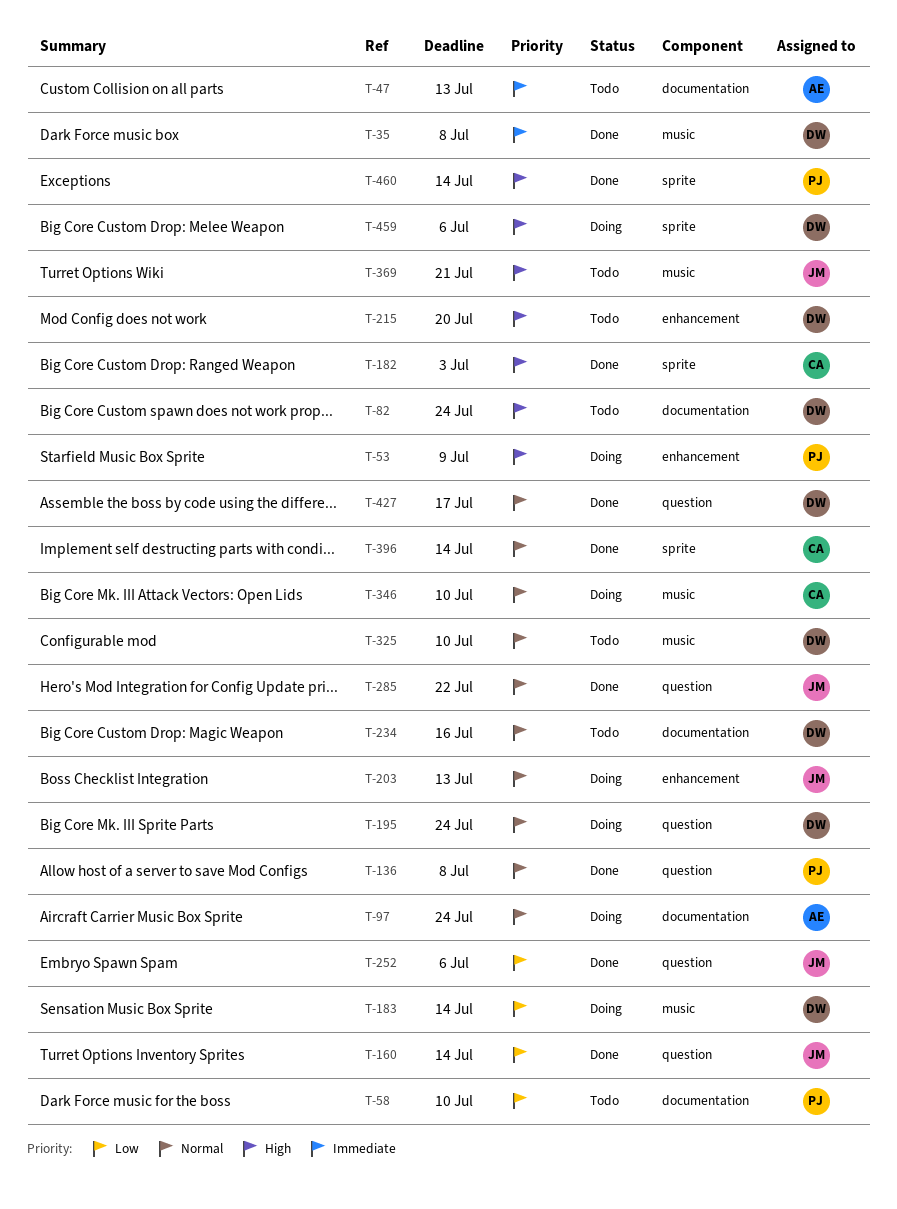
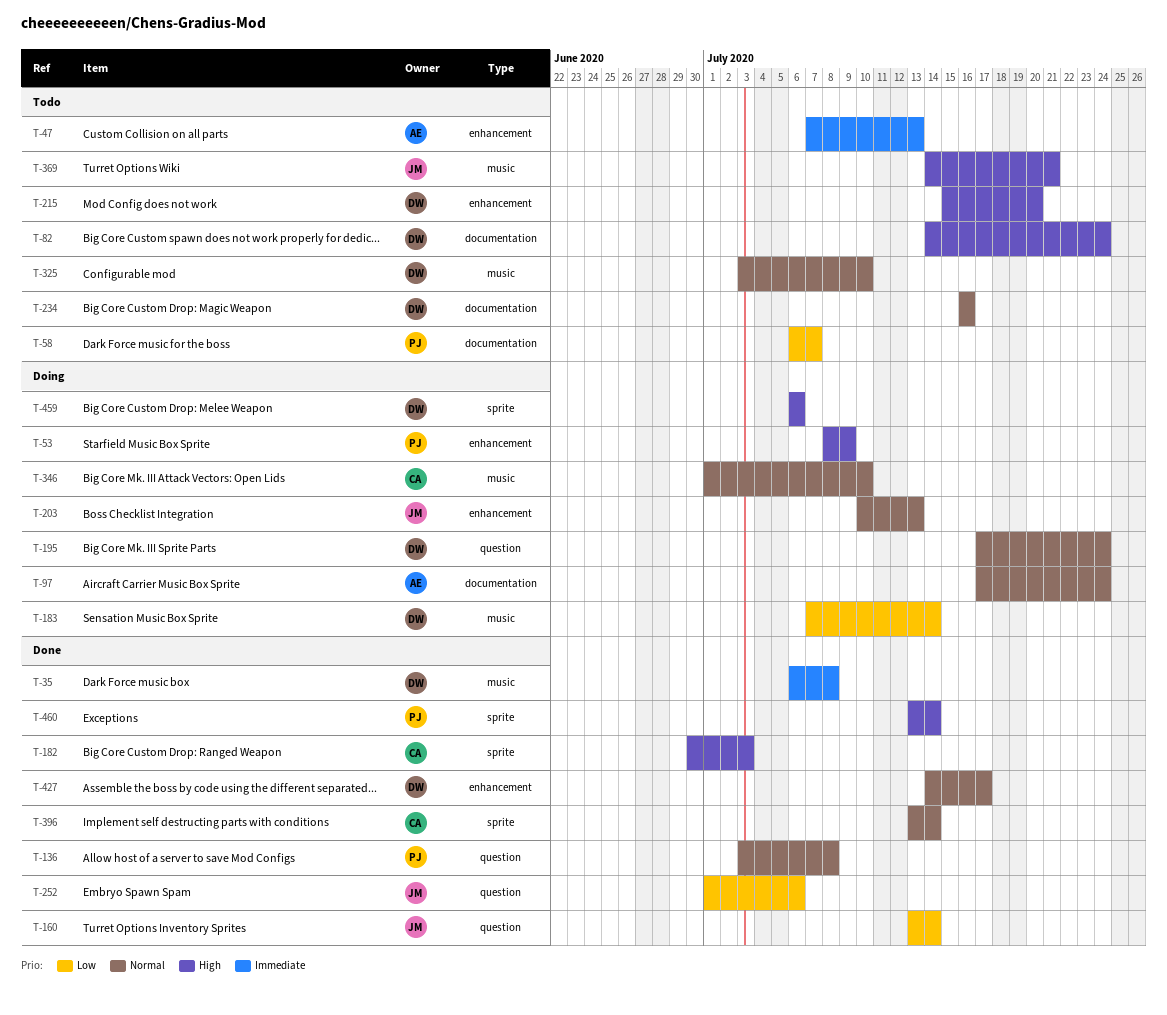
T-47, label: documentation -> enhancement
T-58, due: Jul 10 -> Jul 7
T-285: present -> none
T-427, label: question -> enhancement

